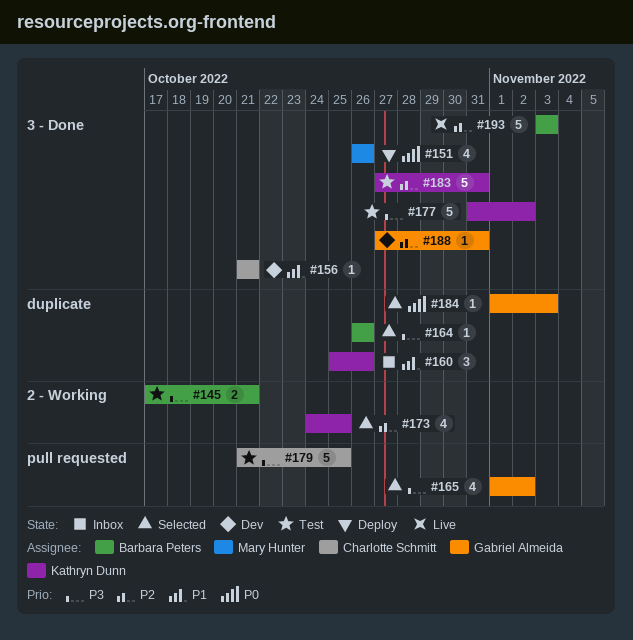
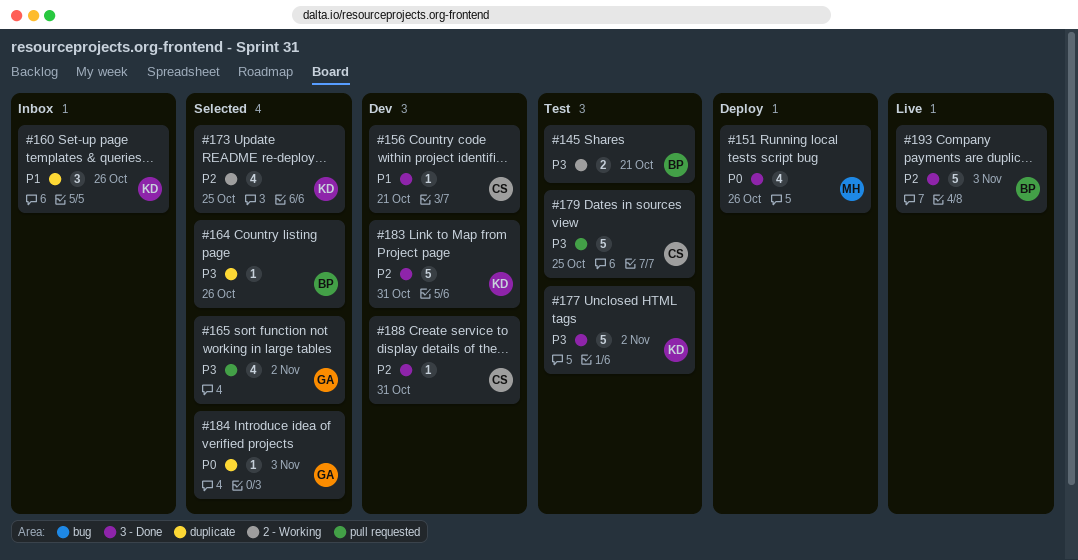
#183, status: Test -> Dev
#188, owner: Gabriel Almeida -> Charlotte Schmitt

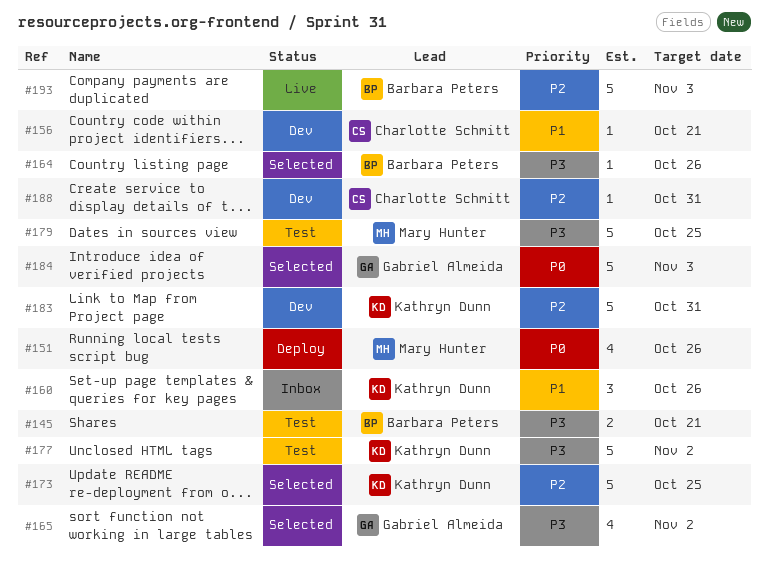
#173, estimate: 4 -> 5
#179, owner: Charlotte Schmitt -> Mary Hunter
#184, estimate: 1 -> 5

